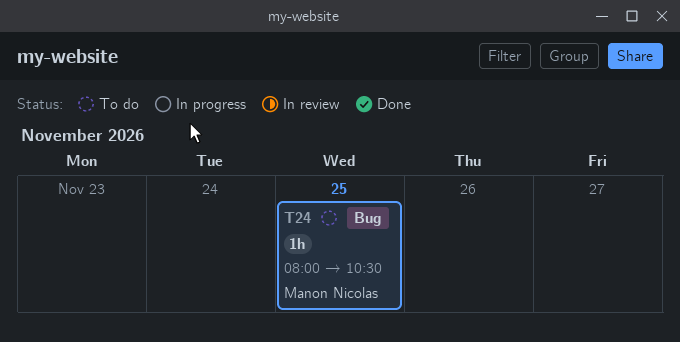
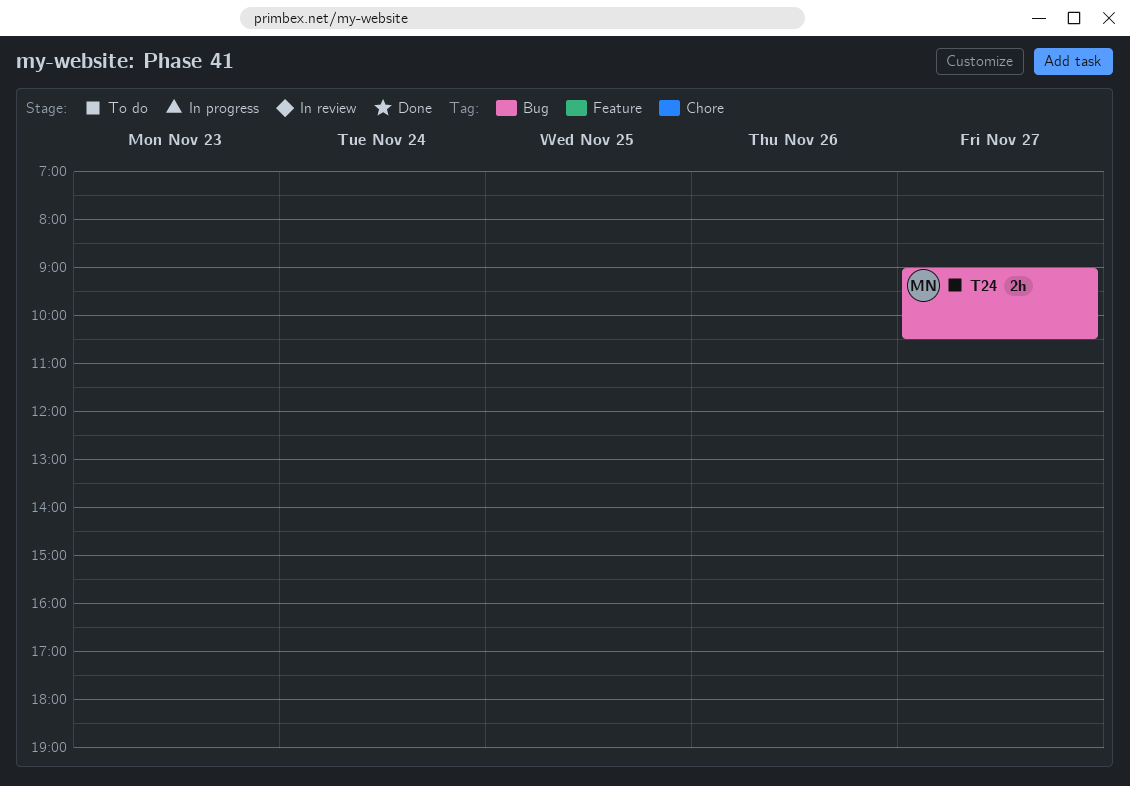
T24, estimate: 1h -> 2h
T24, day: Nov 25 -> Nov 27
T24, begins: 08:00 -> 09:00

